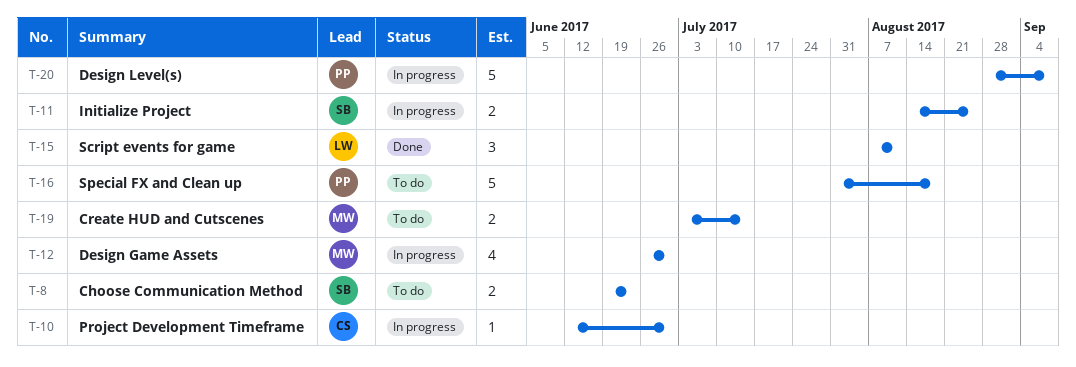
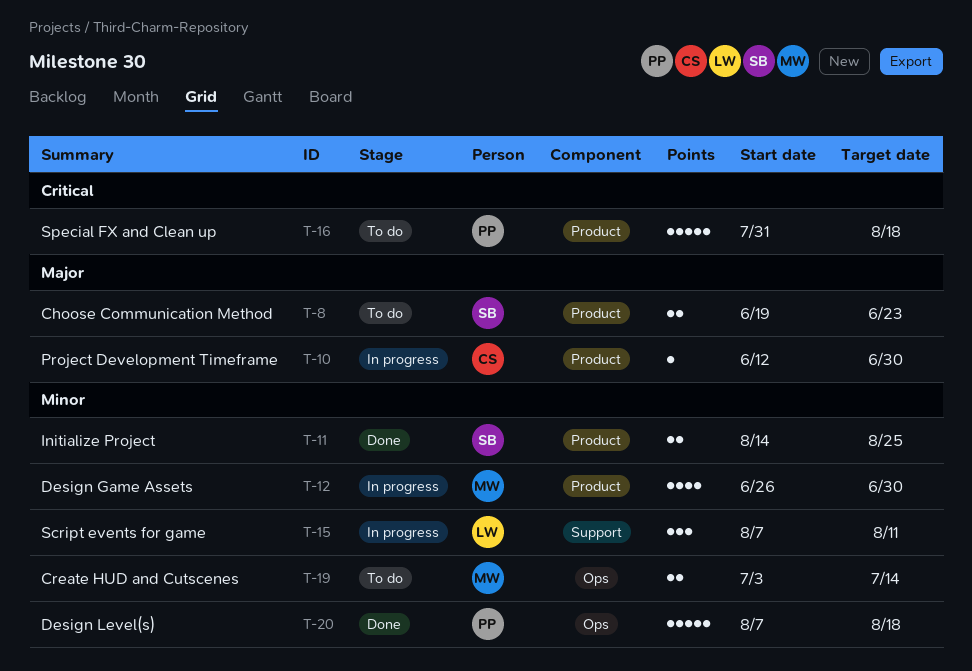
T-11, status: In progress -> Done
T-15, status: Done -> In progress
T-20, status: In progress -> Done
T-20, start: Aug 28 -> Aug 7
T-20, due: Sep 8 -> Aug 18

